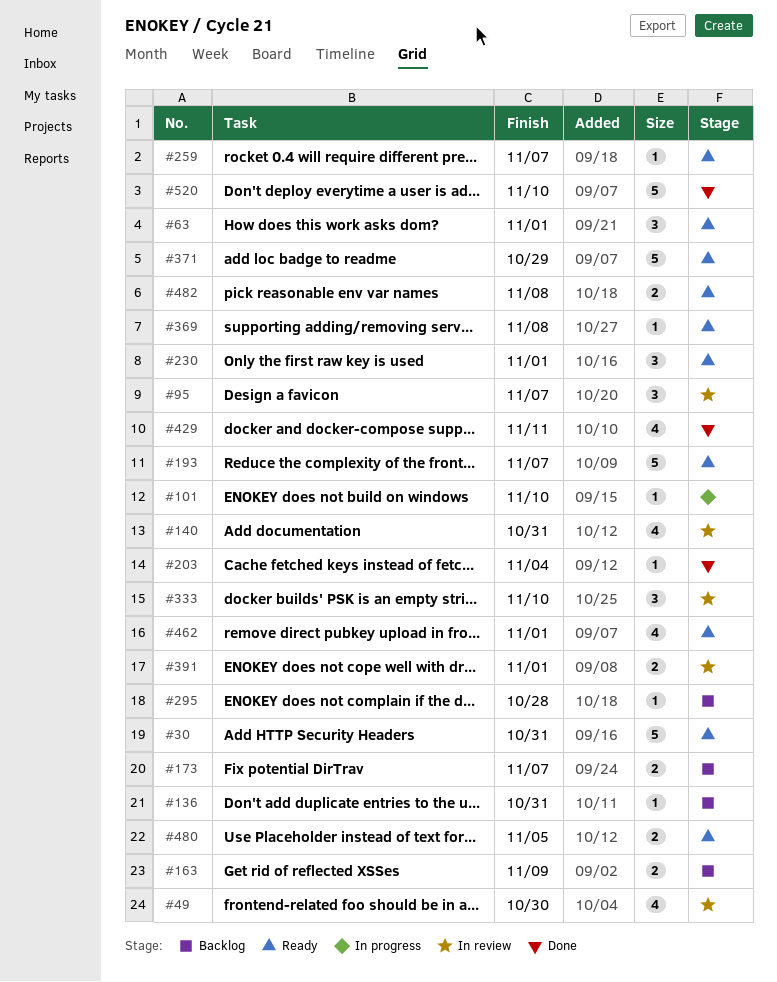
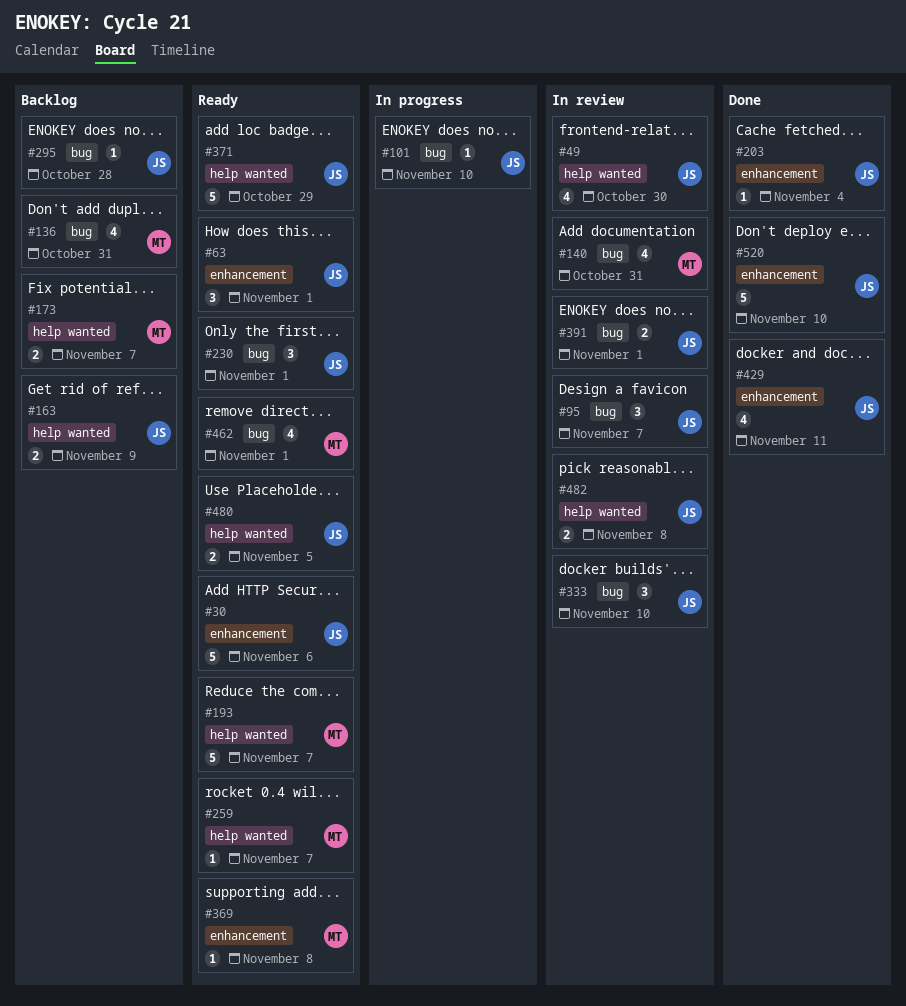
#30, due: Oct 31 -> Nov 6
#136, estimate: 1 -> 4
#482, status: Ready -> In review

